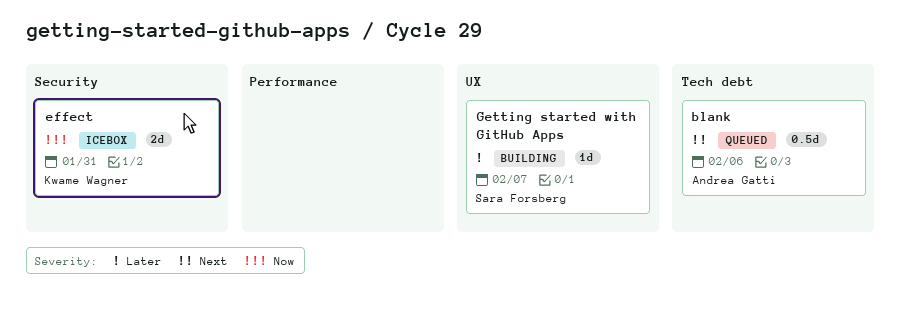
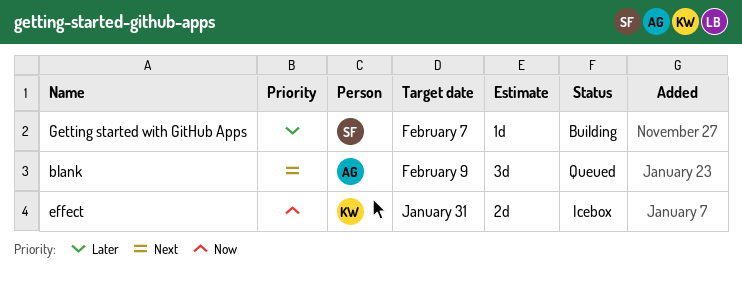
blank, estimate: 0.5d -> 3d
blank, due: Feb 6 -> Feb 9

